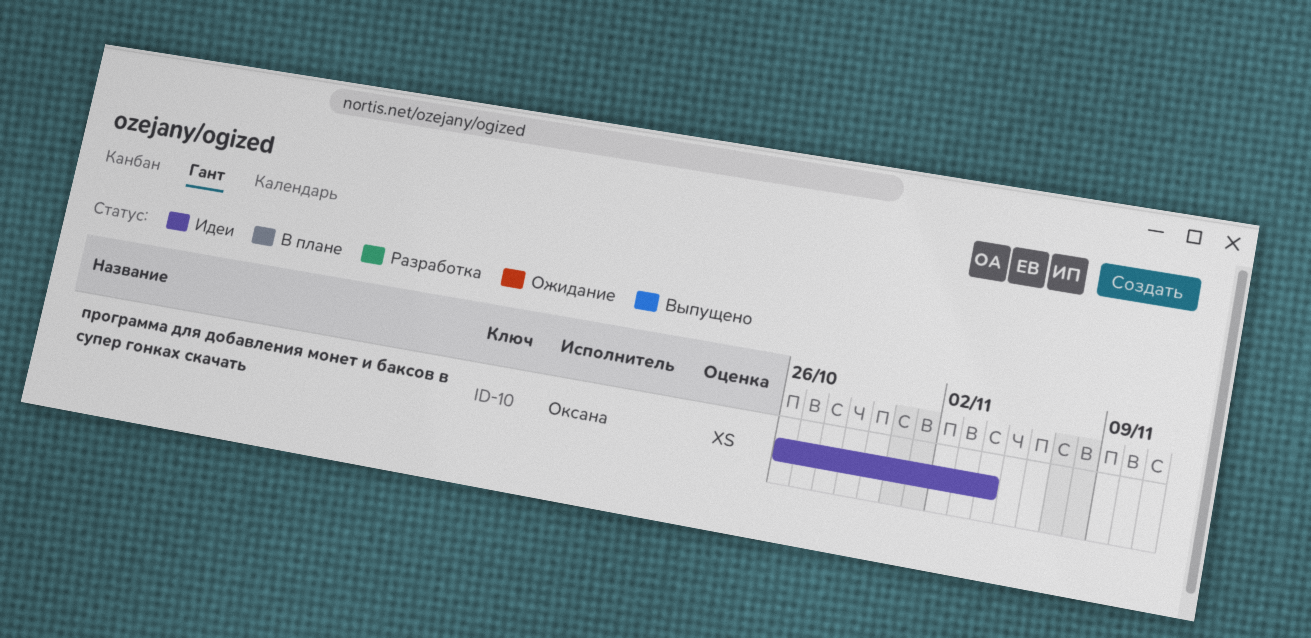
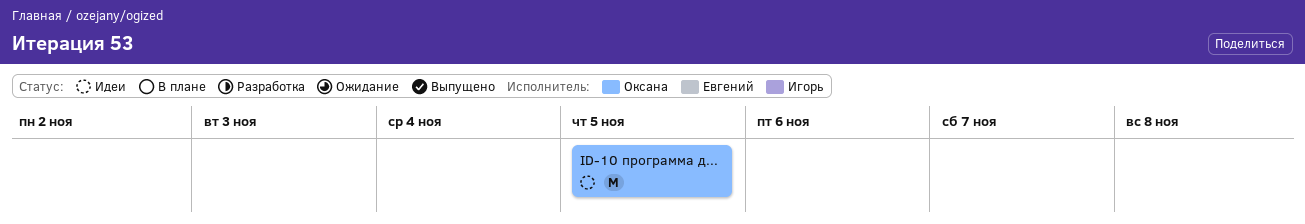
ID-10, estimate: XS -> M
ID-10, due: Nov 4 -> Nov 5

